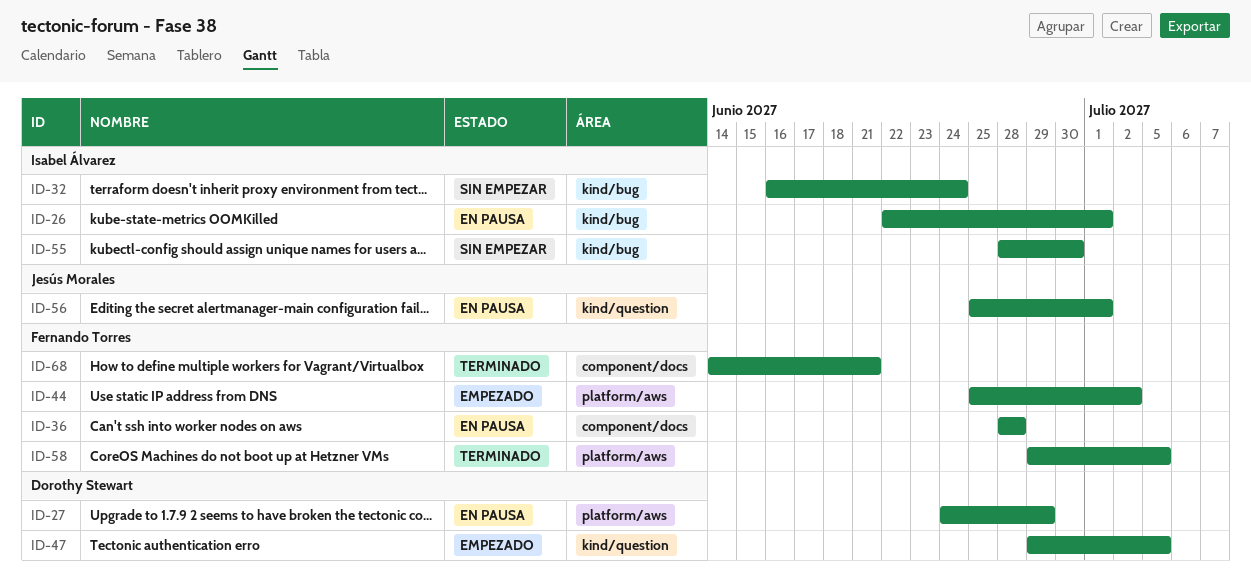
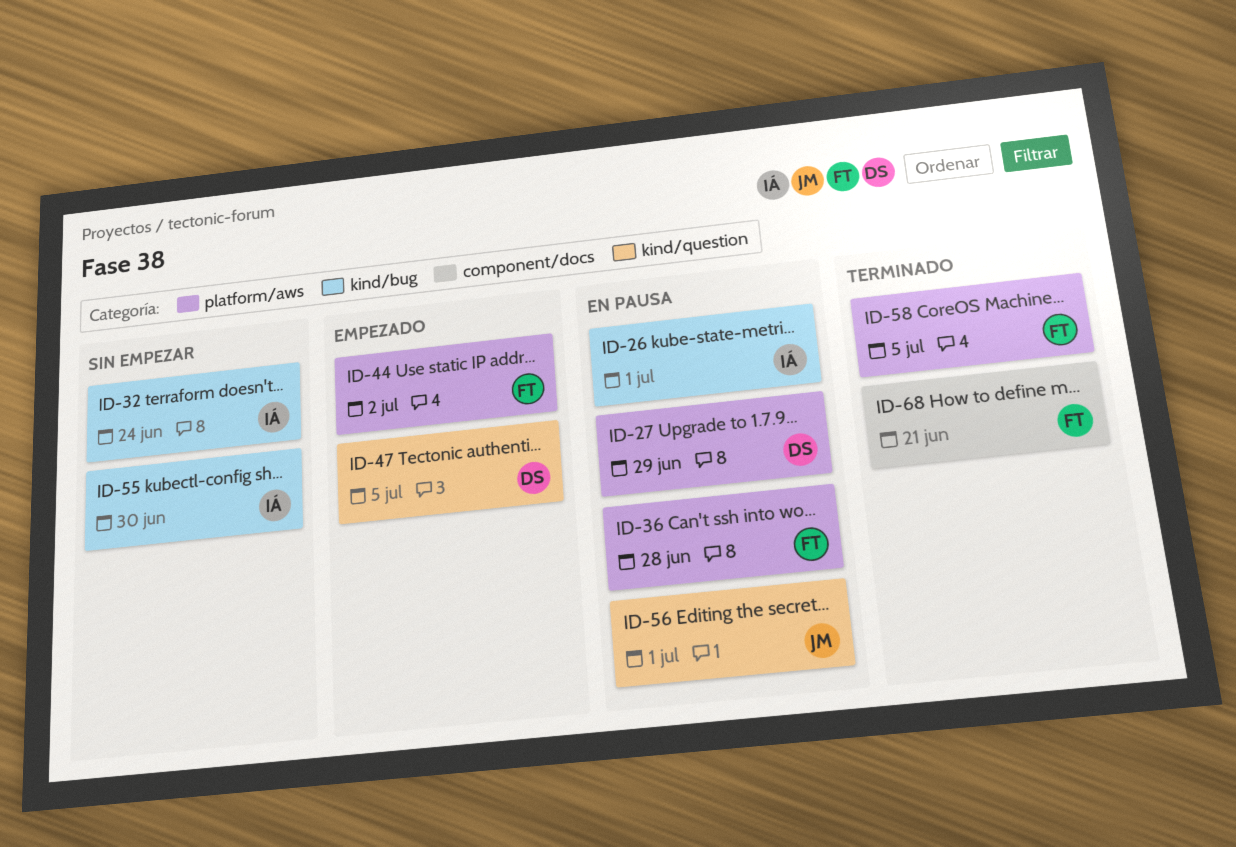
ID-36, label: component/docs -> platform/aws

